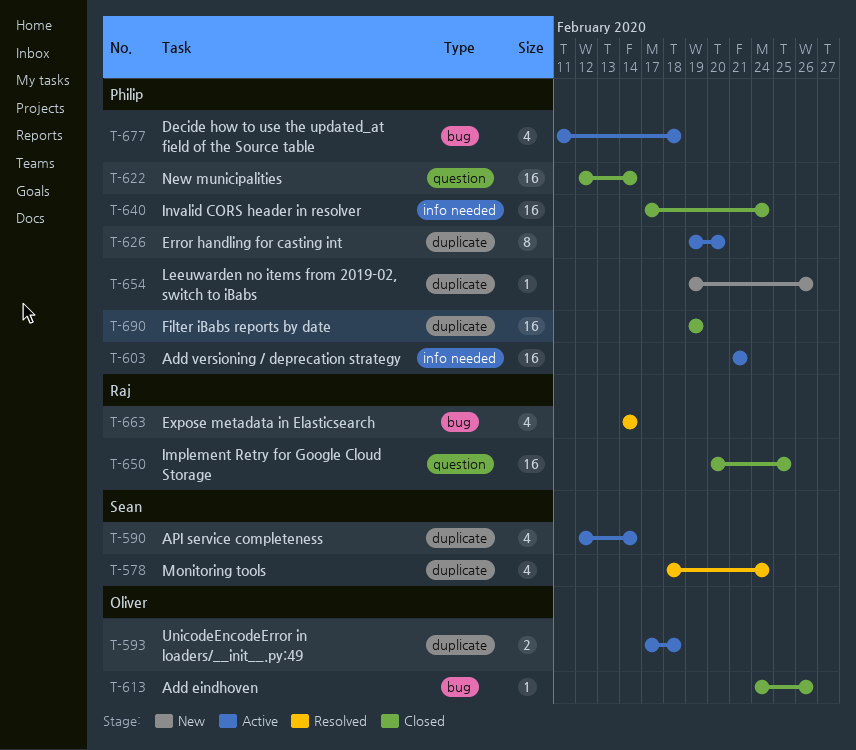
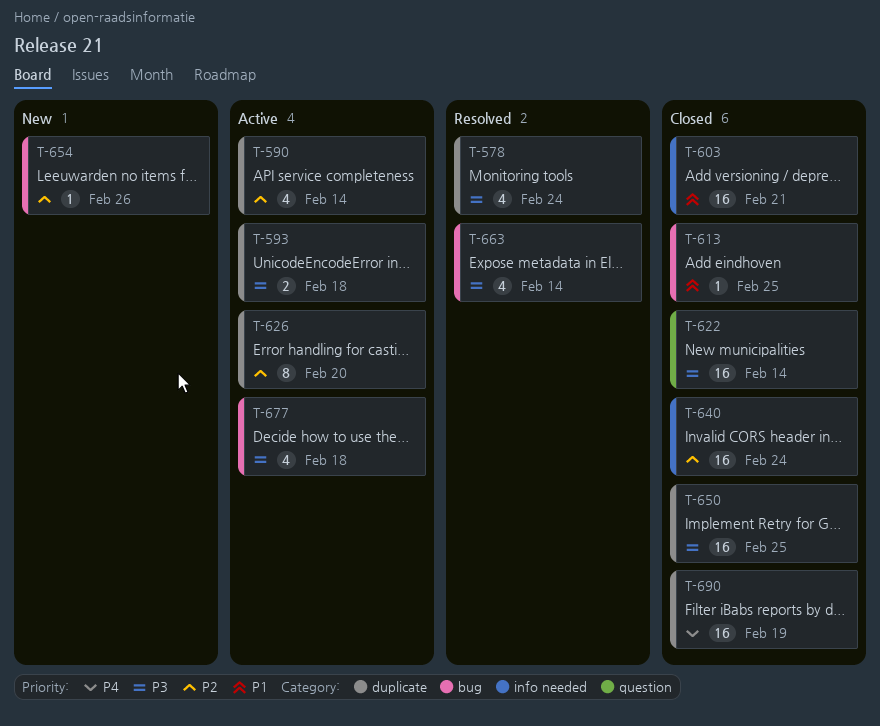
T-603, status: Active -> Closed
T-613, due: Feb 26 -> Feb 25
T-650, label: question -> duplicate
T-654, label: duplicate -> bug

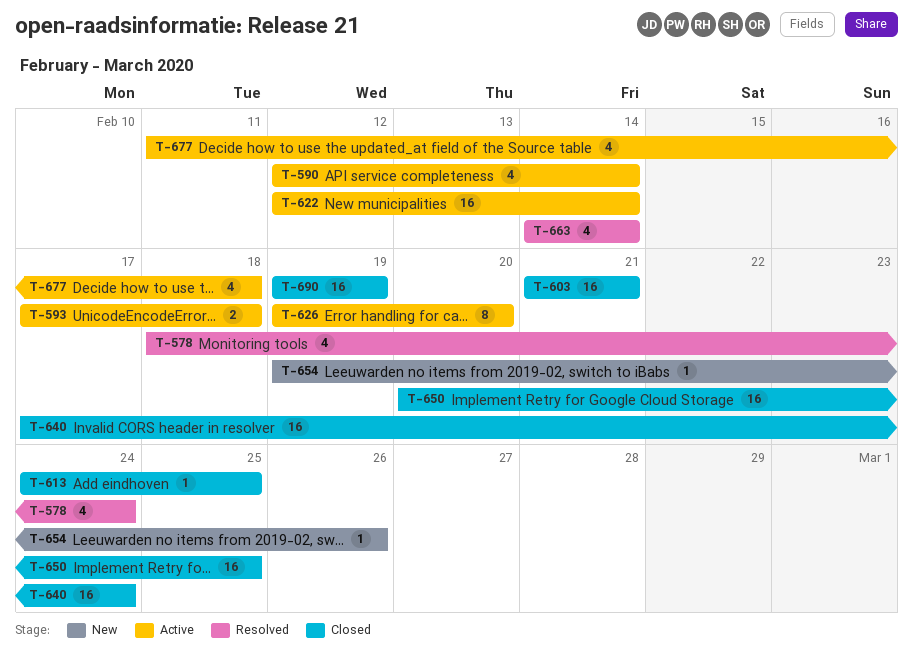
T-622, status: Closed -> Active

